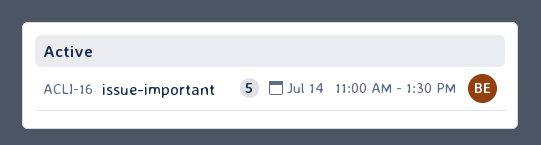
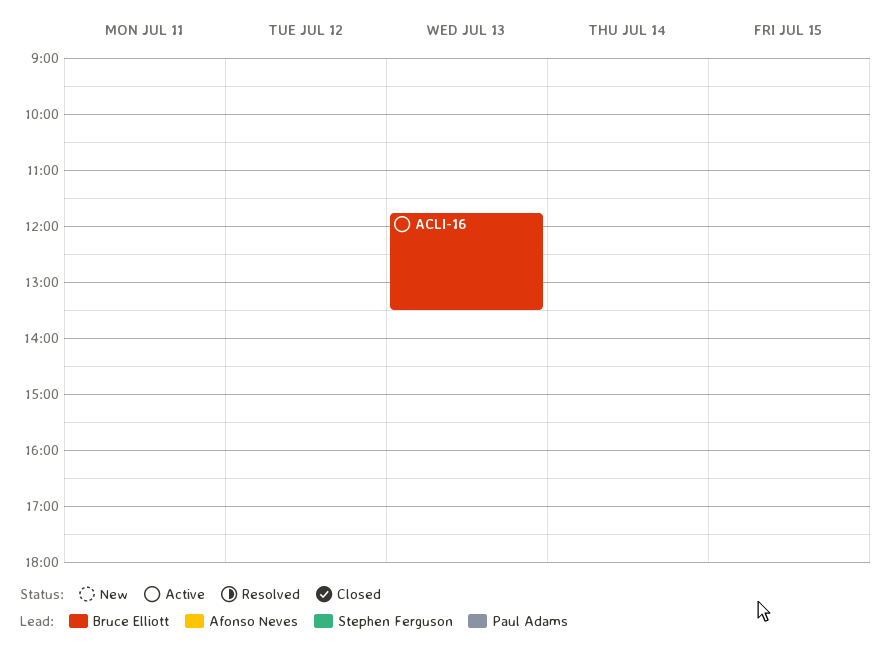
ACLI-16, day: Jul 14 -> Jul 13
ACLI-16, begins: 11:00 -> 11:45

